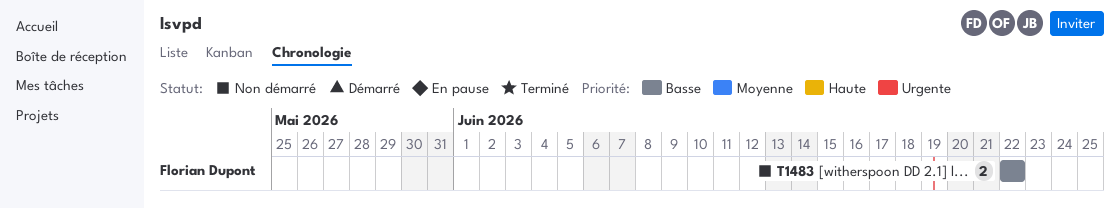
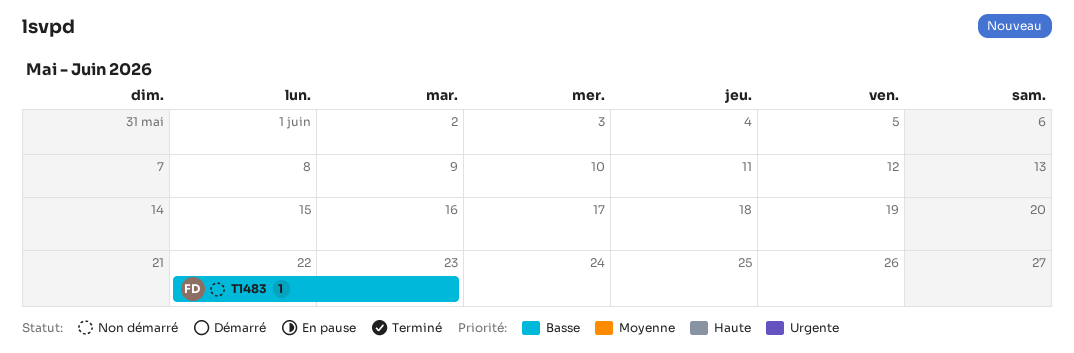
T1483, estimate: 2 -> 1
T1483, due: Jun 22 -> Jun 23

